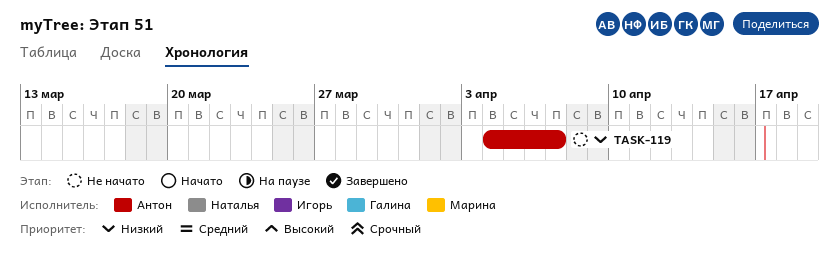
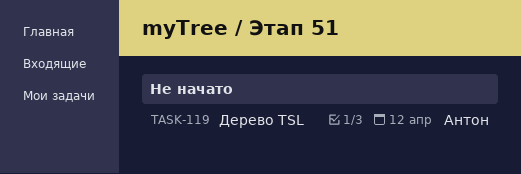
TASK-119, due: Apr 7 -> Apr 12

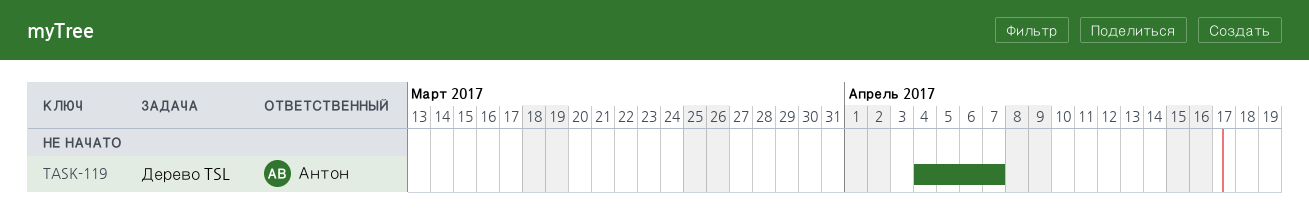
TASK-119, due: Apr 12 -> Apr 7

